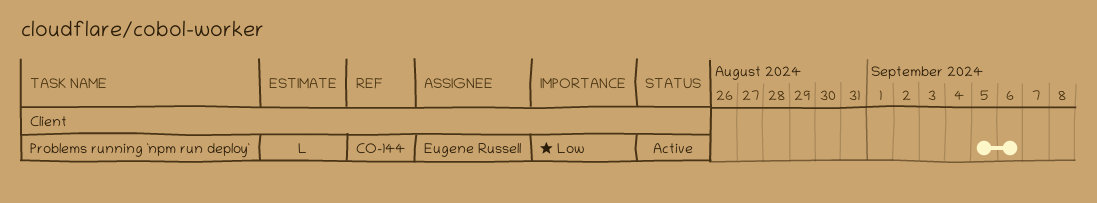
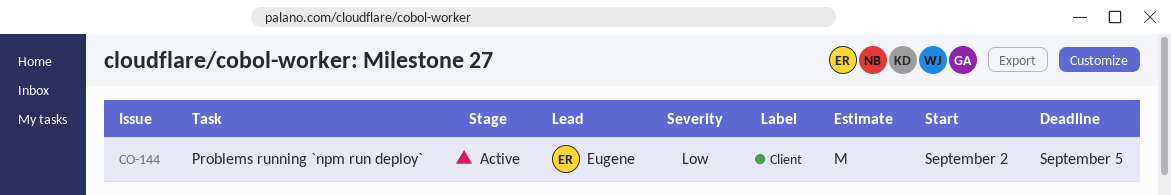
CO-144, estimate: L -> M
CO-144, start: Sep 5 -> Sep 2
CO-144, due: Sep 6 -> Sep 5

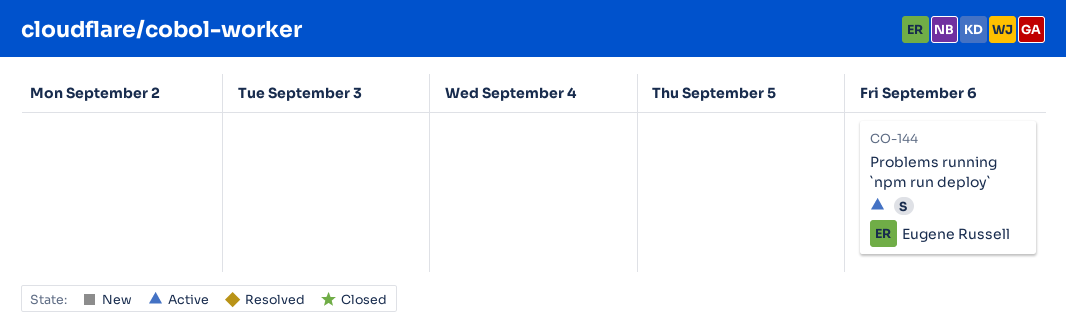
CO-144, estimate: M -> S
CO-144, due: Sep 5 -> Sep 6

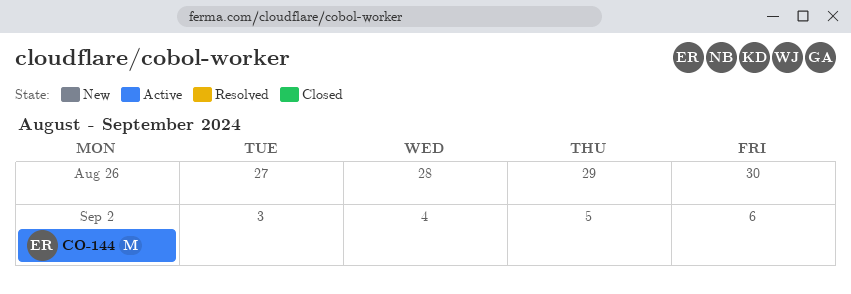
CO-144, estimate: S -> M
CO-144, due: Sep 6 -> Sep 2

